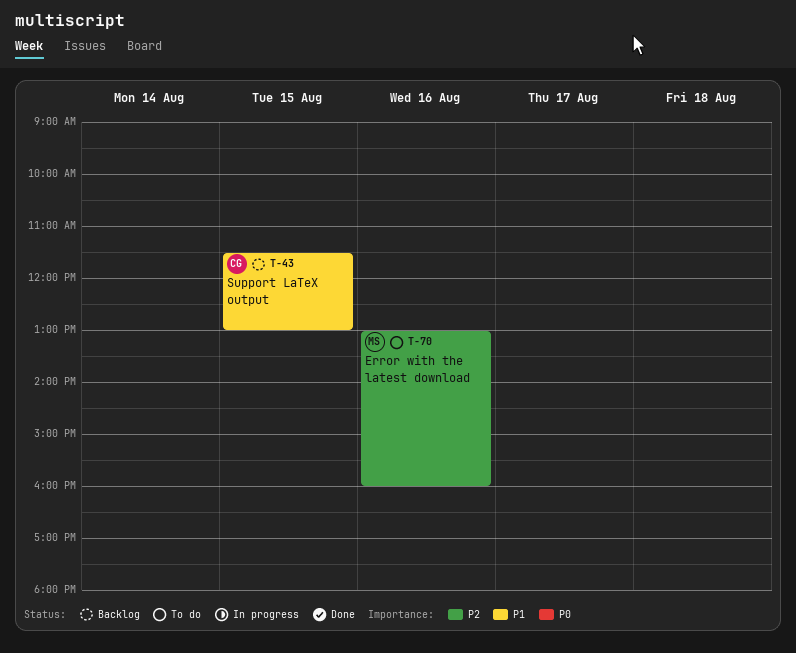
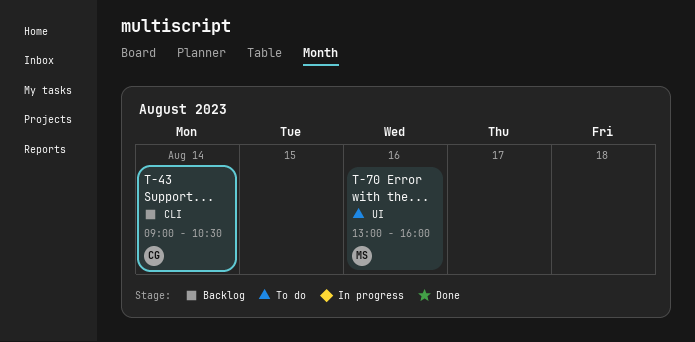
T-43, day: Aug 15 -> Aug 14
T-43, begins: 11:30 -> 09:00
T-43, ends: 13:00 -> 10:30

